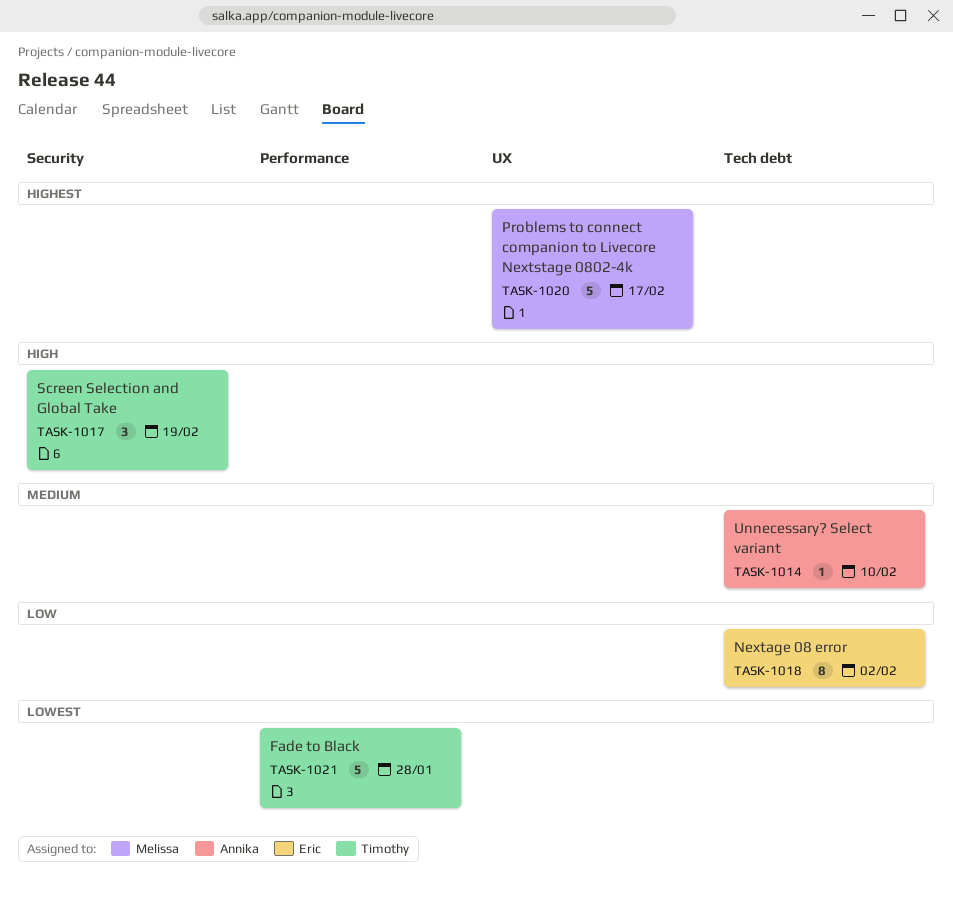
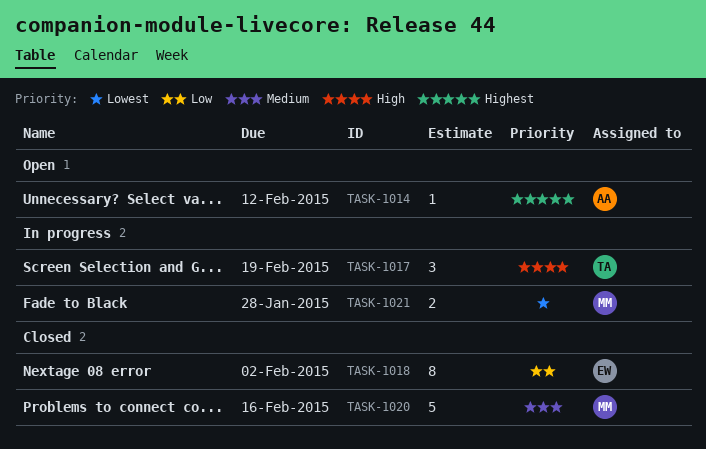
TASK-1014, priority: Medium -> Highest
TASK-1014, due: Feb 10 -> Feb 12
TASK-1020, priority: Highest -> Medium
TASK-1020, due: Feb 17 -> Feb 16
TASK-1021, owner: Timothy -> Melissa
TASK-1021, estimate: 5 -> 2

